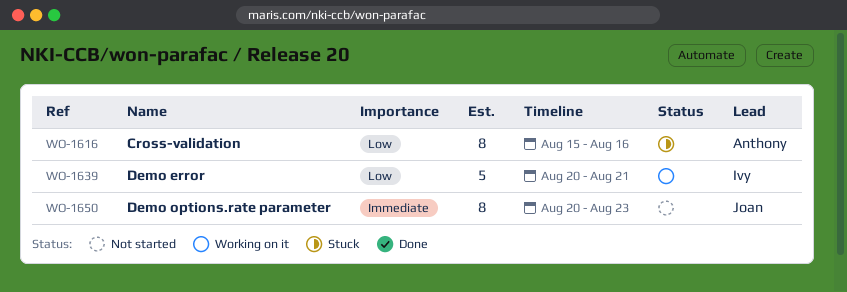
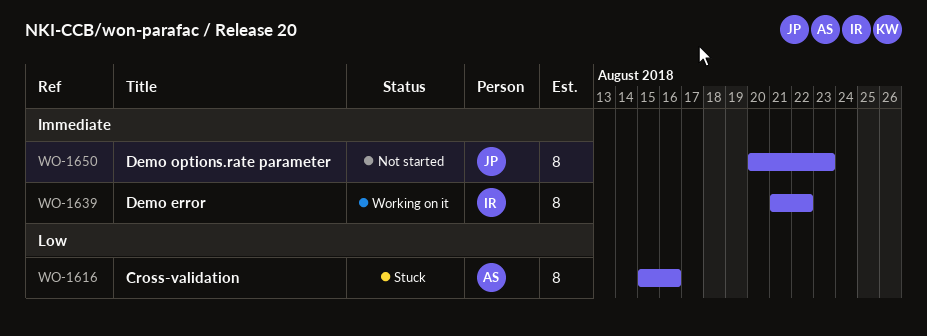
WO-1639, priority: Low -> Immediate
WO-1639, estimate: 5 -> 8
WO-1639, start: Aug 20 -> Aug 21
WO-1639, due: Aug 21 -> Aug 22

